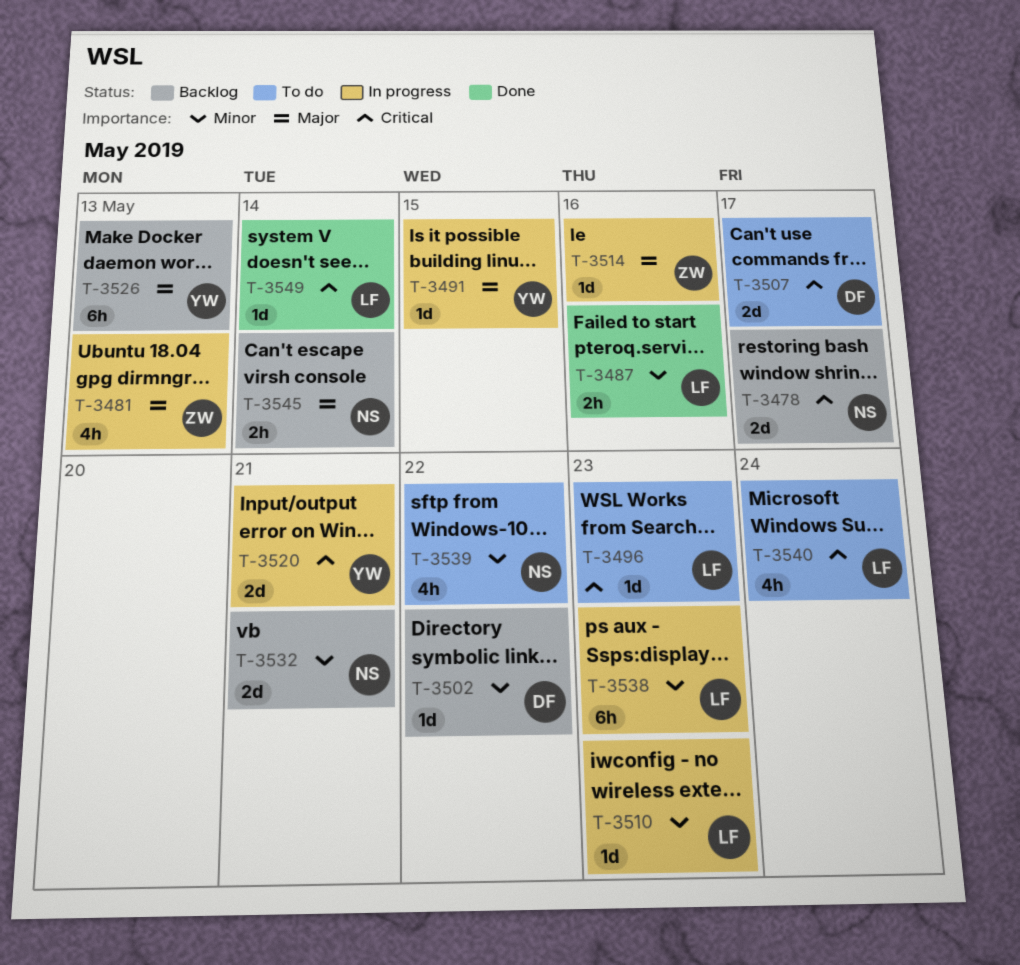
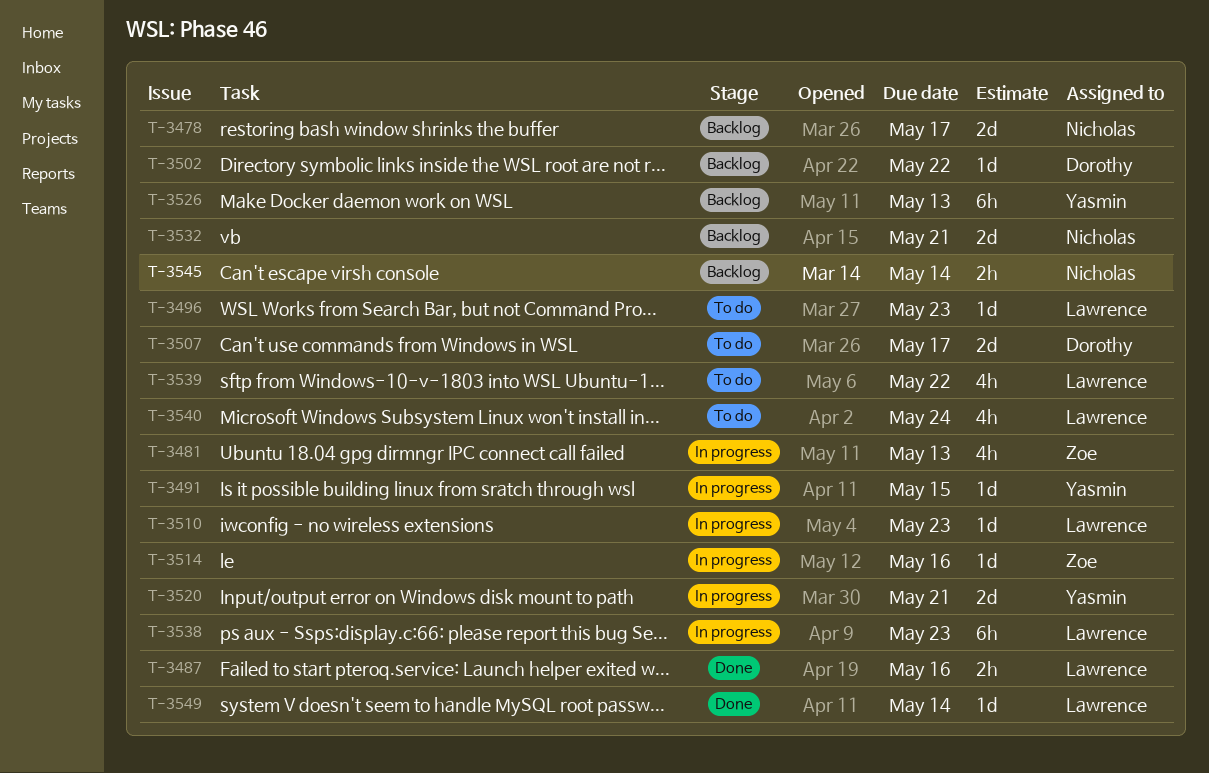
T-3539, owner: Nicholas -> Lawrence

